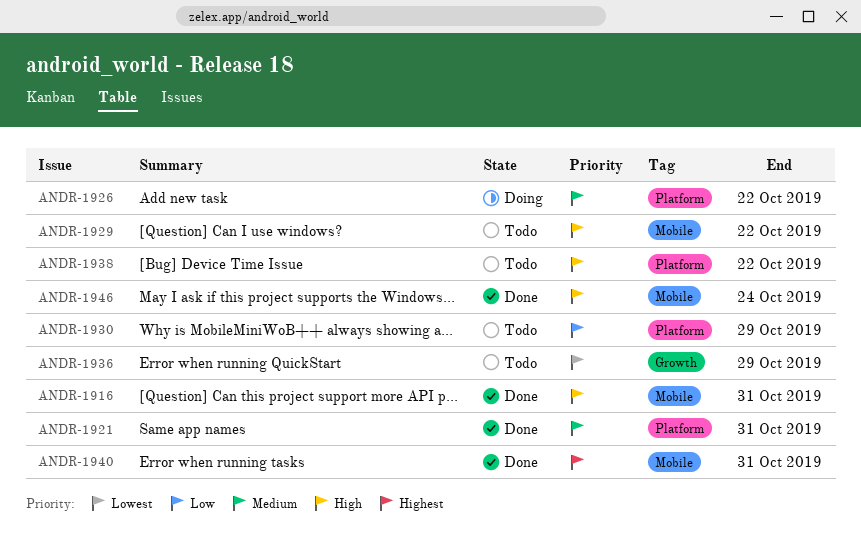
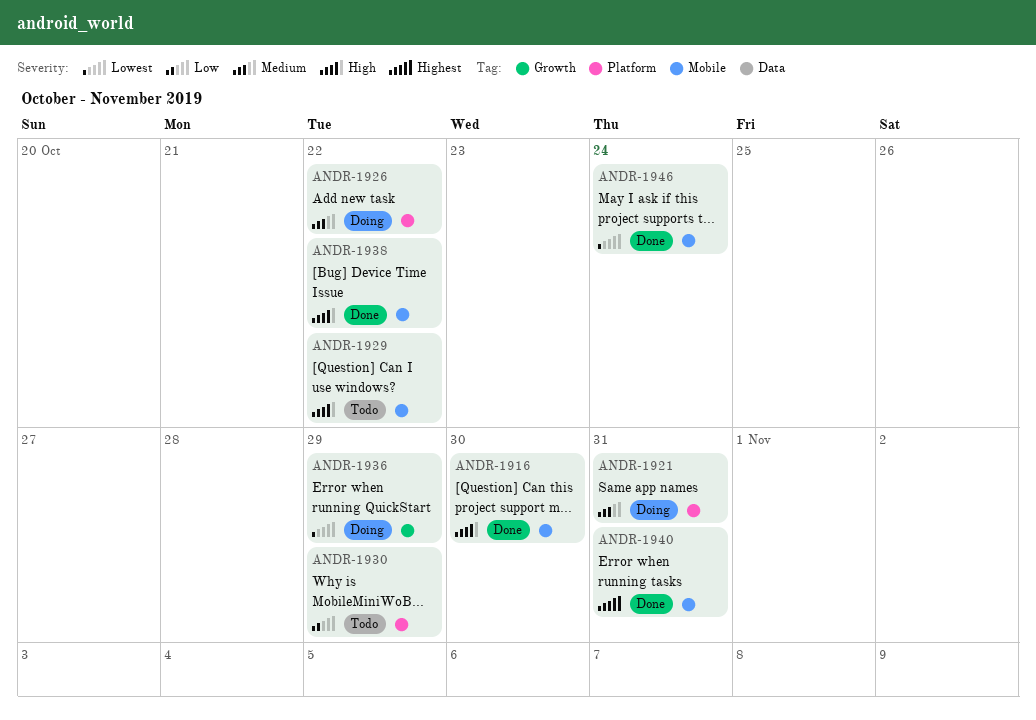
ANDR-1916, due: Oct 31 -> Oct 30
ANDR-1921, status: Done -> Doing
ANDR-1936, status: Todo -> Doing
ANDR-1938, status: Todo -> Done
ANDR-1938, label: Platform -> Mobile
ANDR-1946, priority: High -> Lowest

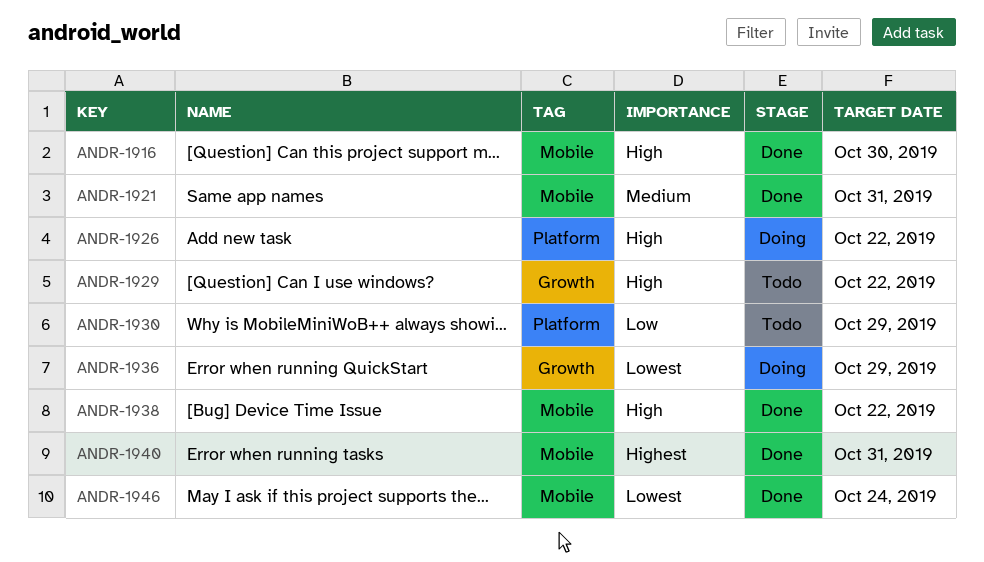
ANDR-1921, status: Doing -> Done
ANDR-1921, label: Platform -> Mobile
ANDR-1926, priority: Medium -> High
ANDR-1929, label: Mobile -> Growth

